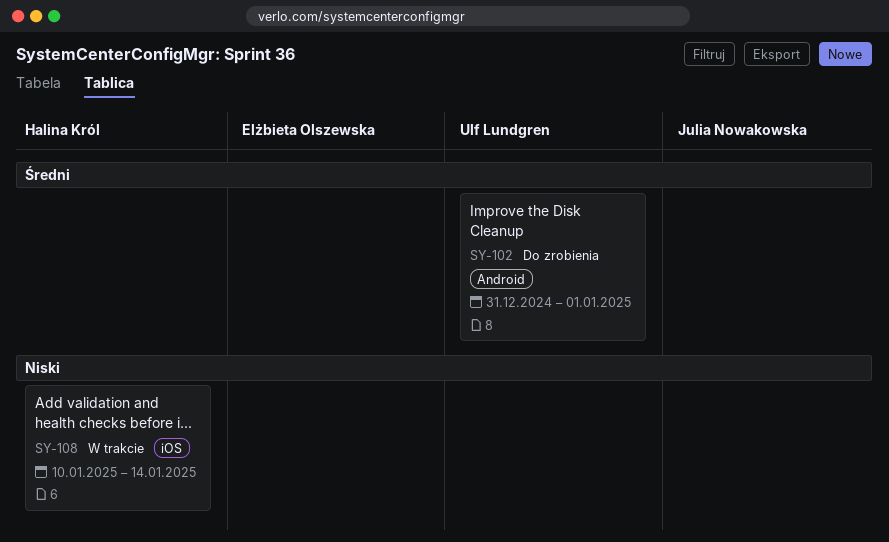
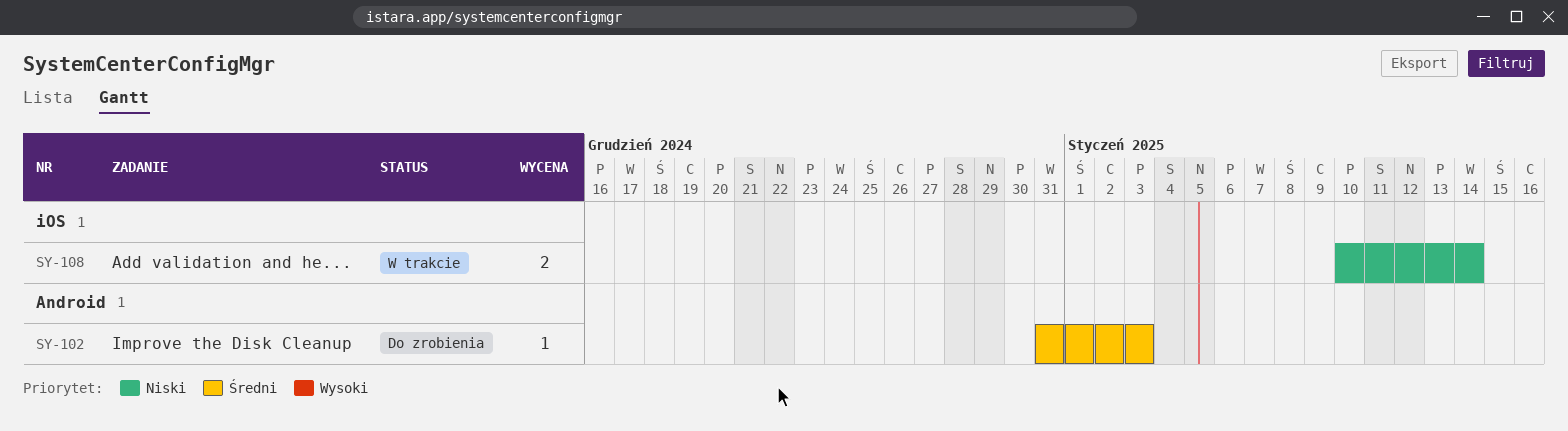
SY-102, due: Jan 1 -> Jan 3

